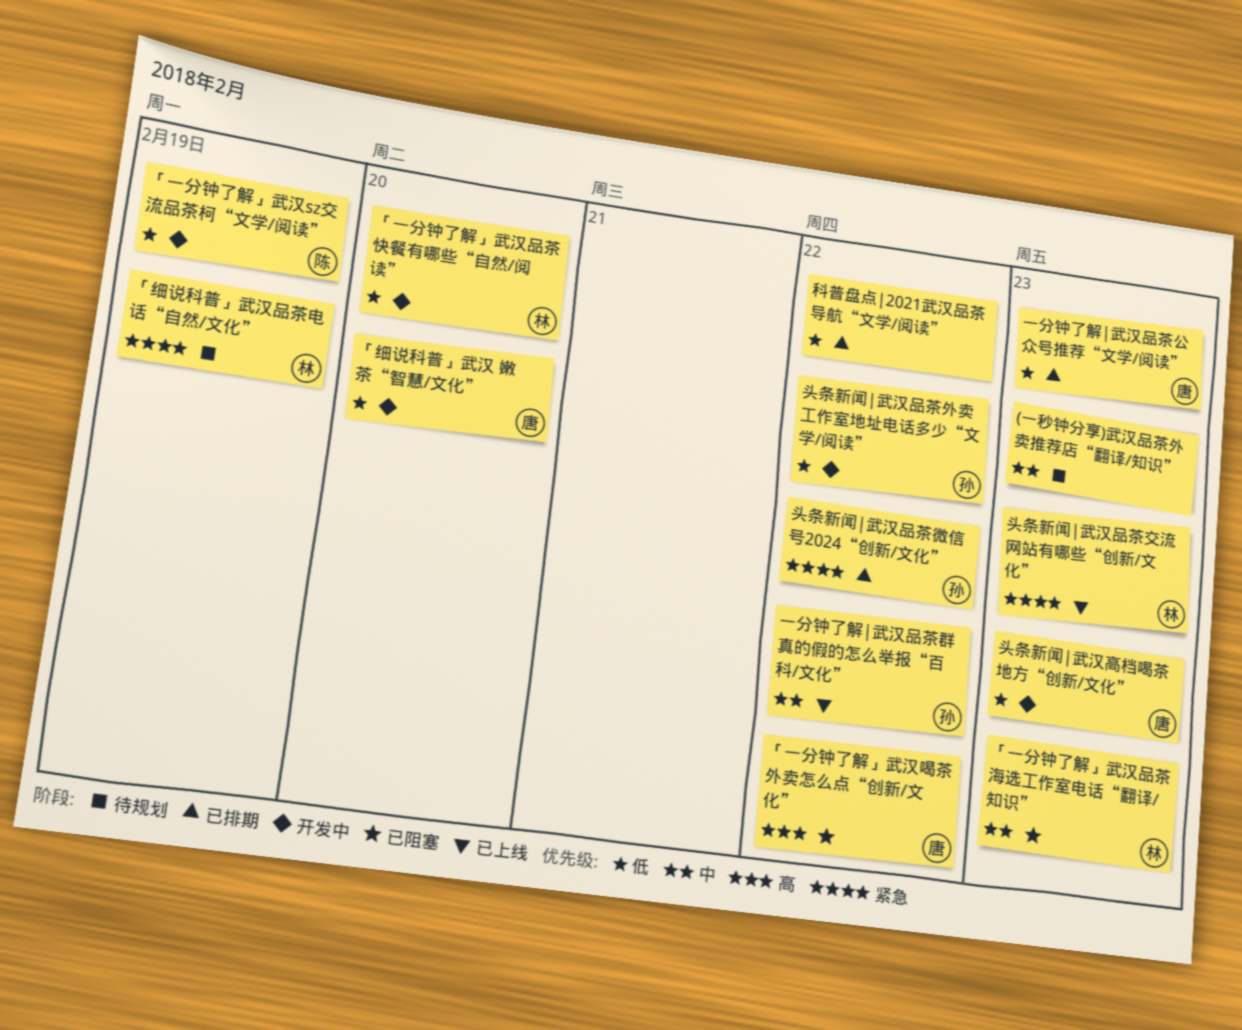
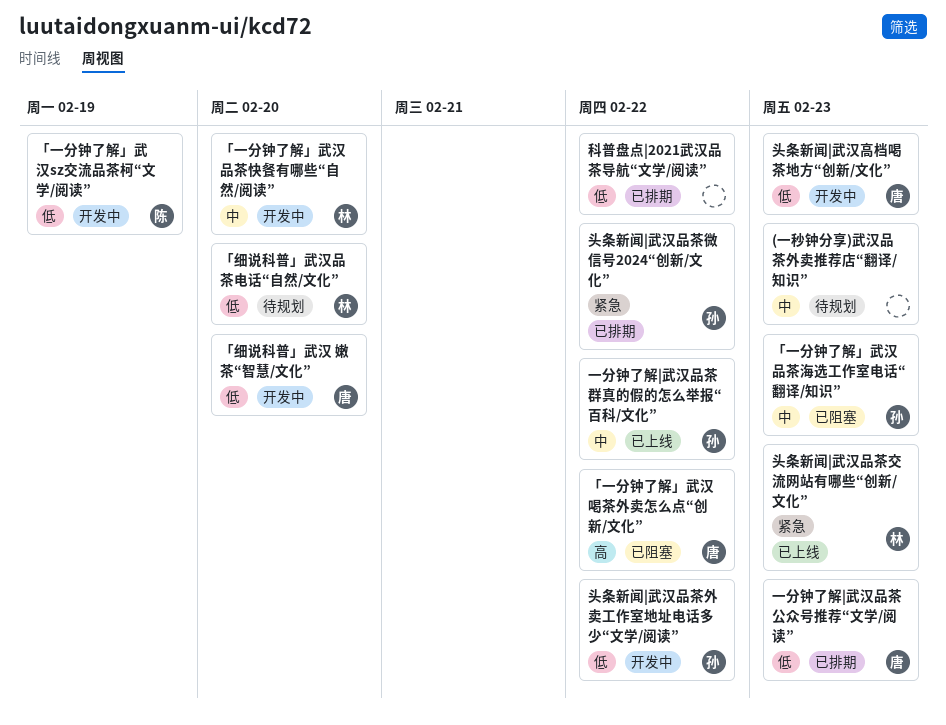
「一分钟了解」武汉品茶快餐有哪些“自然/阅读”, priority: 低 -> 中
「一分钟了解」武汉品茶海选工作室电话“翻译/知识”, owner: 林 -> 孙
「细说科普」武汉品茶电话“自然/文化”, priority: 紧急 -> 低
「细说科普」武汉品茶电话“自然/文化”, due: Feb 19 -> Feb 20

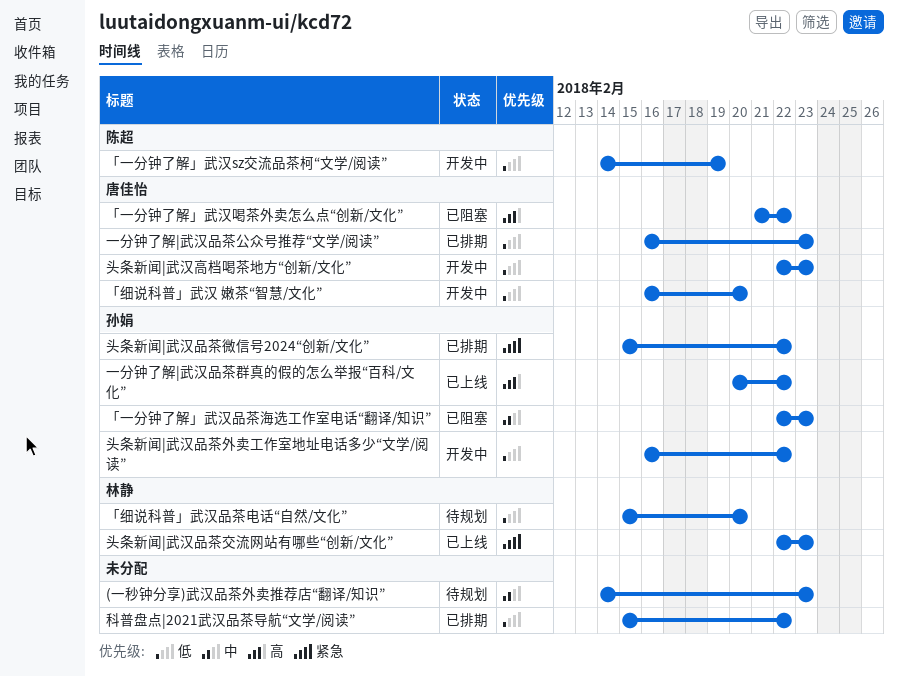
「一分钟了解」武汉品茶快餐有哪些“自然/阅读”: present -> none
一分钟了解|武汉品茶群真的假的怎么举报“百科/文化”, priority: 中 -> 高

